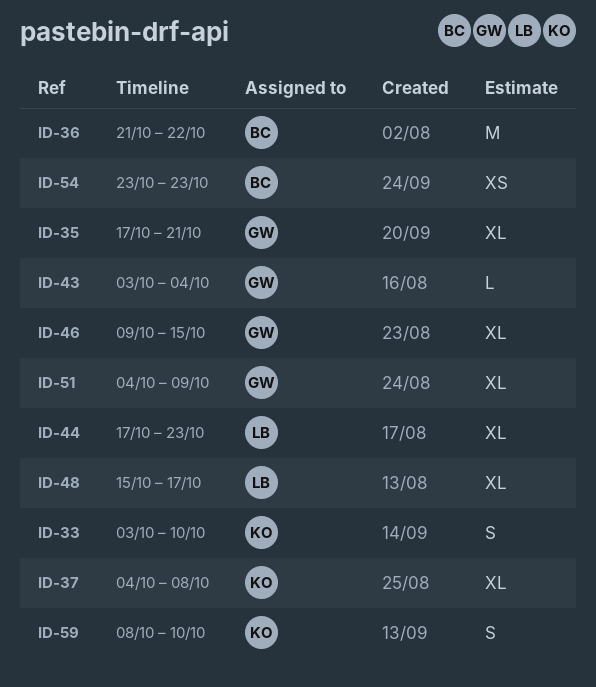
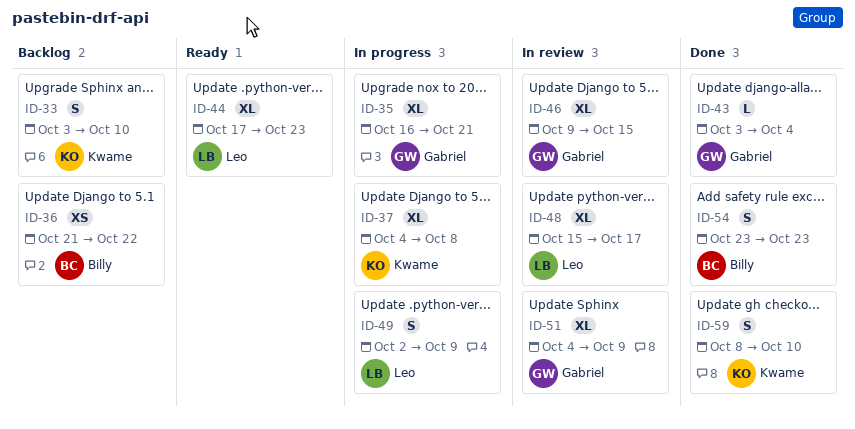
ID-35, start: Oct 17 -> Oct 16
ID-36, estimate: M -> XS
ID-49: none -> present
ID-54, estimate: XS -> S

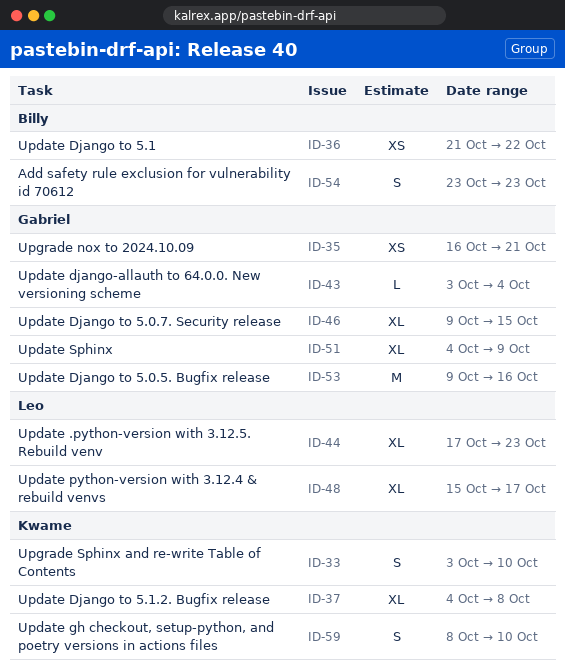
ID-35, estimate: XL -> XS
ID-49: present -> none
ID-53: none -> present

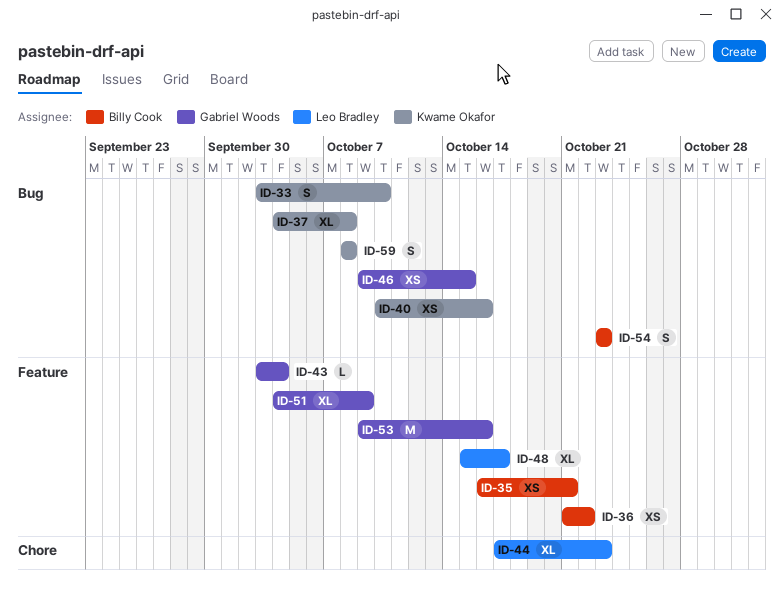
ID-35, owner: Gabriel Woods -> Billy Cook
ID-40: none -> present
ID-46, estimate: XL -> XS
ID-59, due: Oct 10 -> Oct 8

